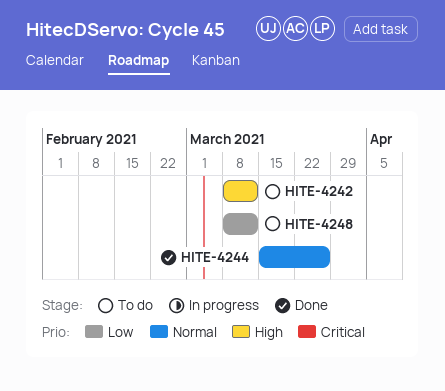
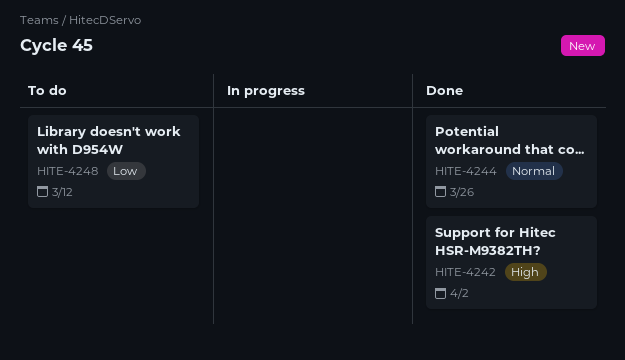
HITE-4242, status: To do -> Done
HITE-4242, due: Mar 12 -> Apr 2

